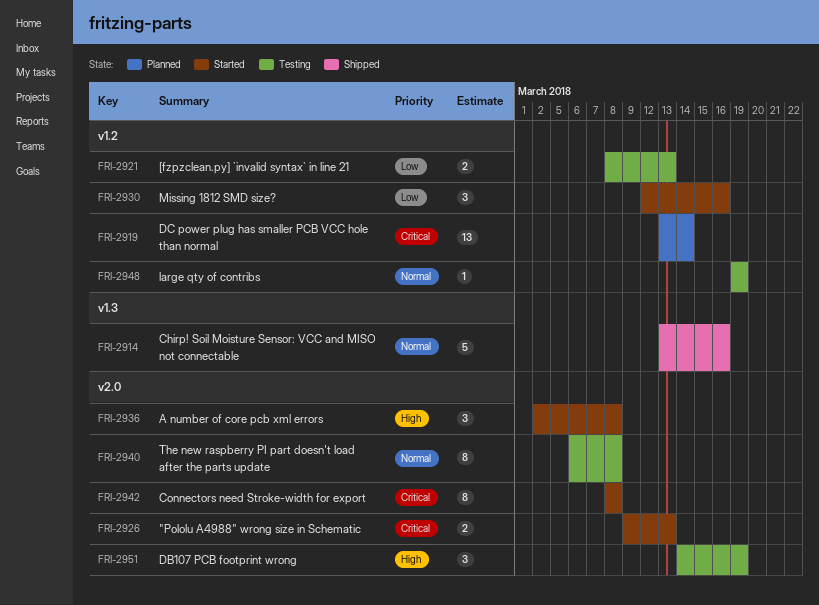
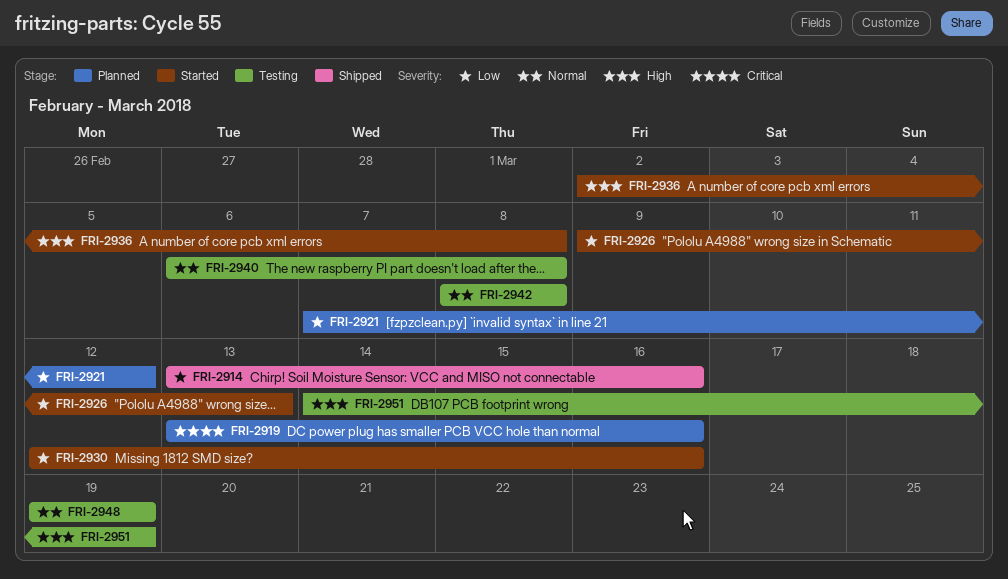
FRI-2914, priority: Normal -> Low
FRI-2919, due: Mar 14 -> Mar 16
FRI-2921, status: Testing -> Planned
FRI-2921, start: Mar 8 -> Mar 7
FRI-2921, due: Mar 13 -> Mar 12
FRI-2926, priority: Critical -> Low
FRI-2942, status: Started -> Testing
FRI-2942, priority: Critical -> Normal

